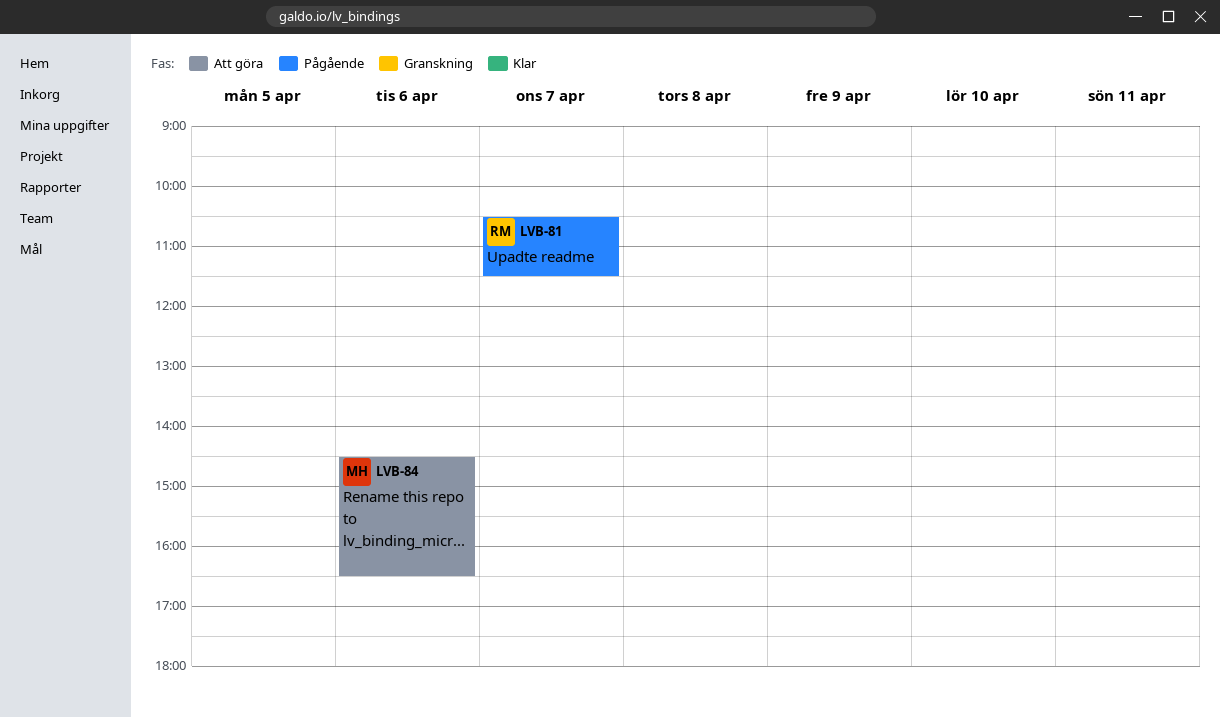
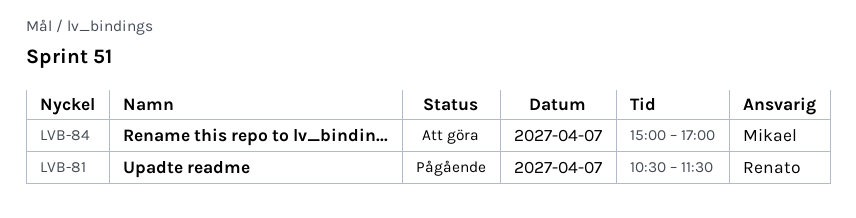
LVB-84, day: Apr 6 -> Apr 7
LVB-84, begins: 14:30 -> 15:00
LVB-84, ends: 16:30 -> 17:00

